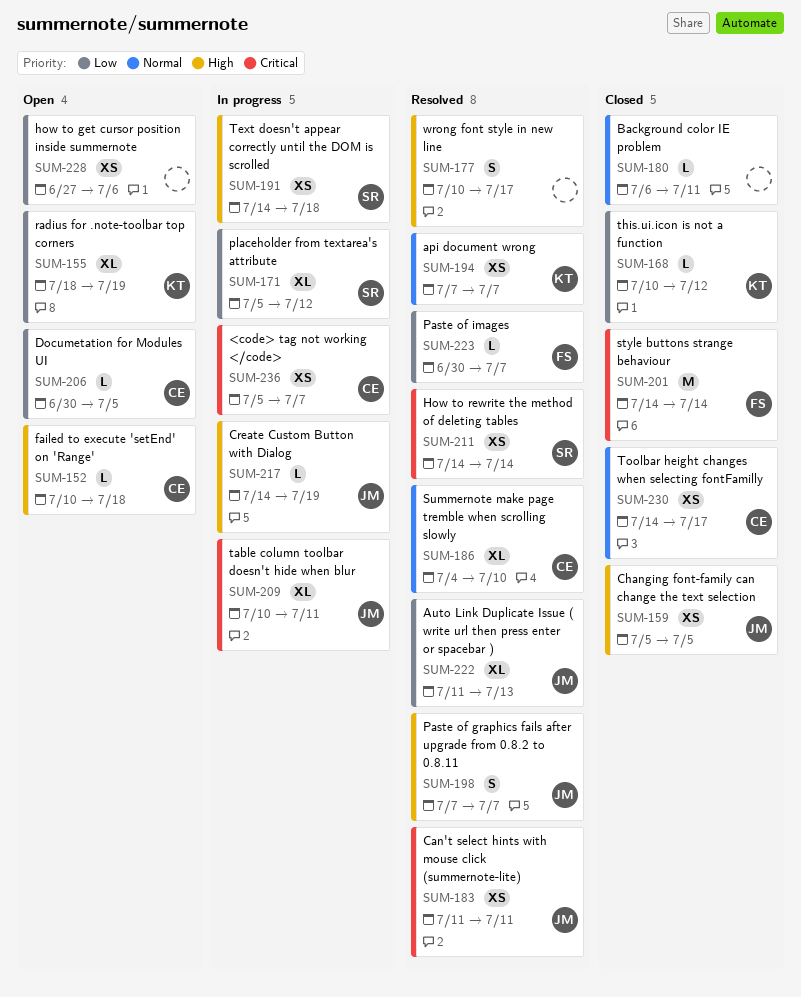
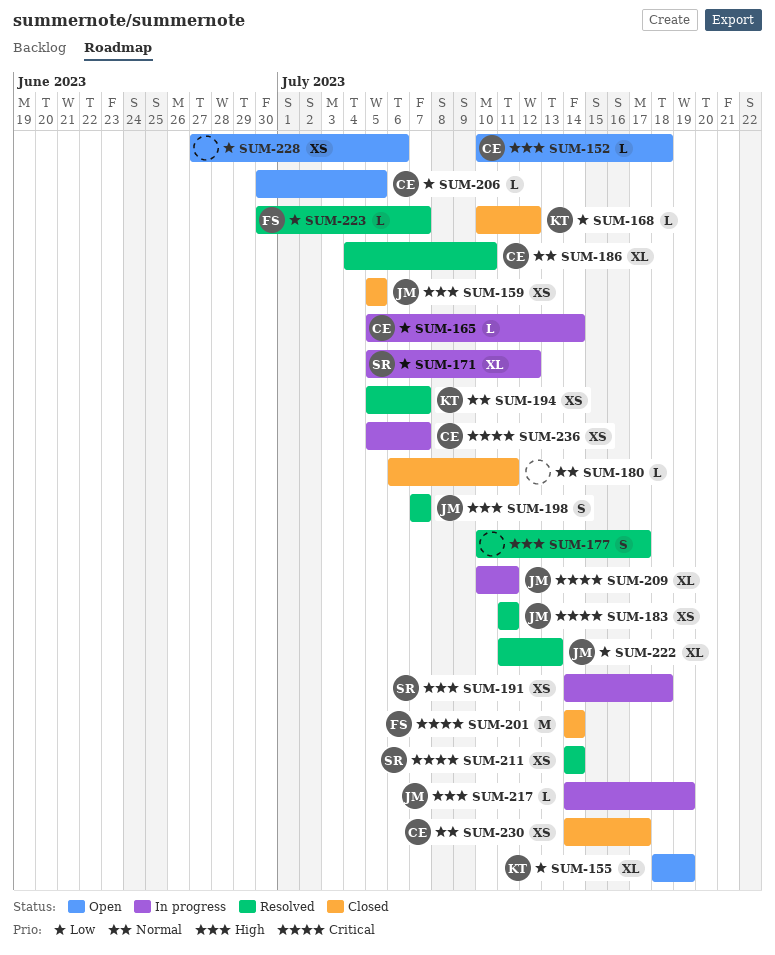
SUM-165: none -> present
SUM-194, start: Jul 7 -> Jul 5

